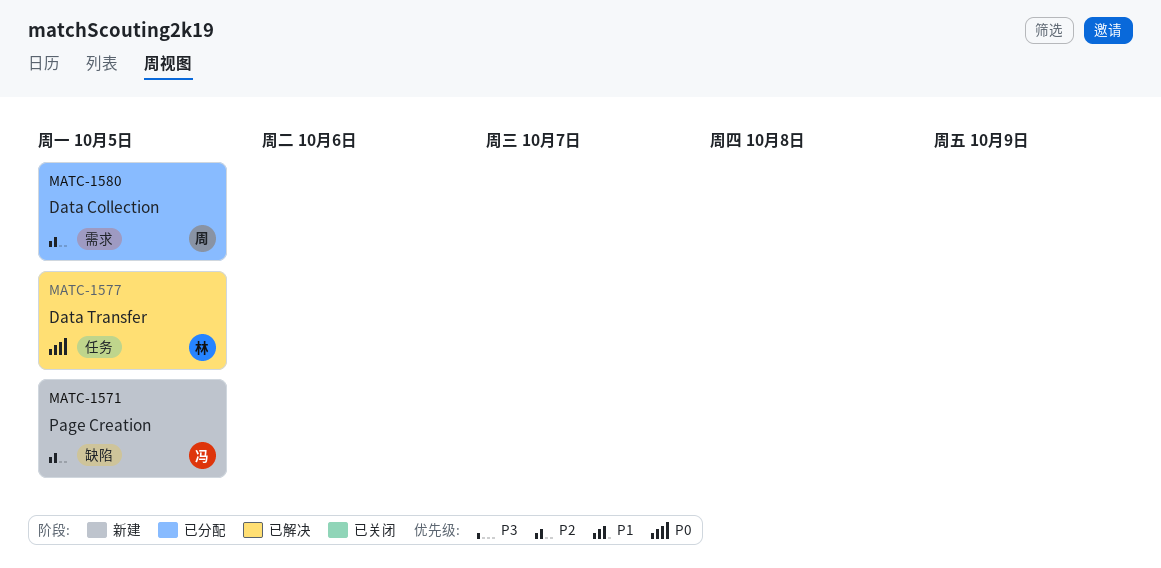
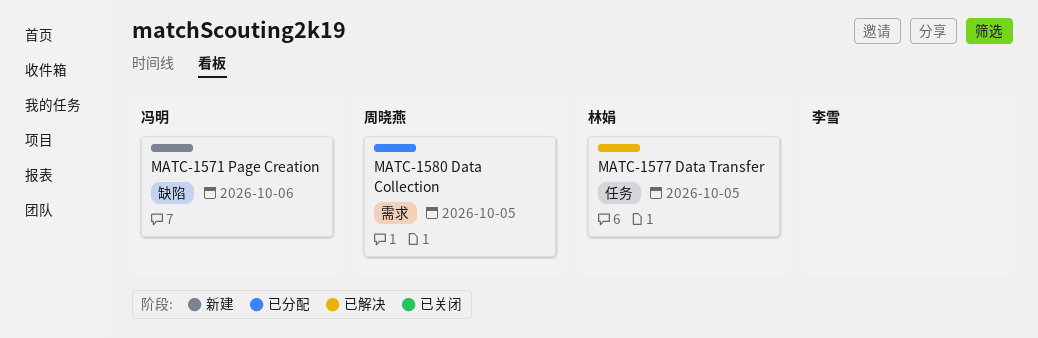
MATC-1571, due: Oct 5 -> Oct 6

